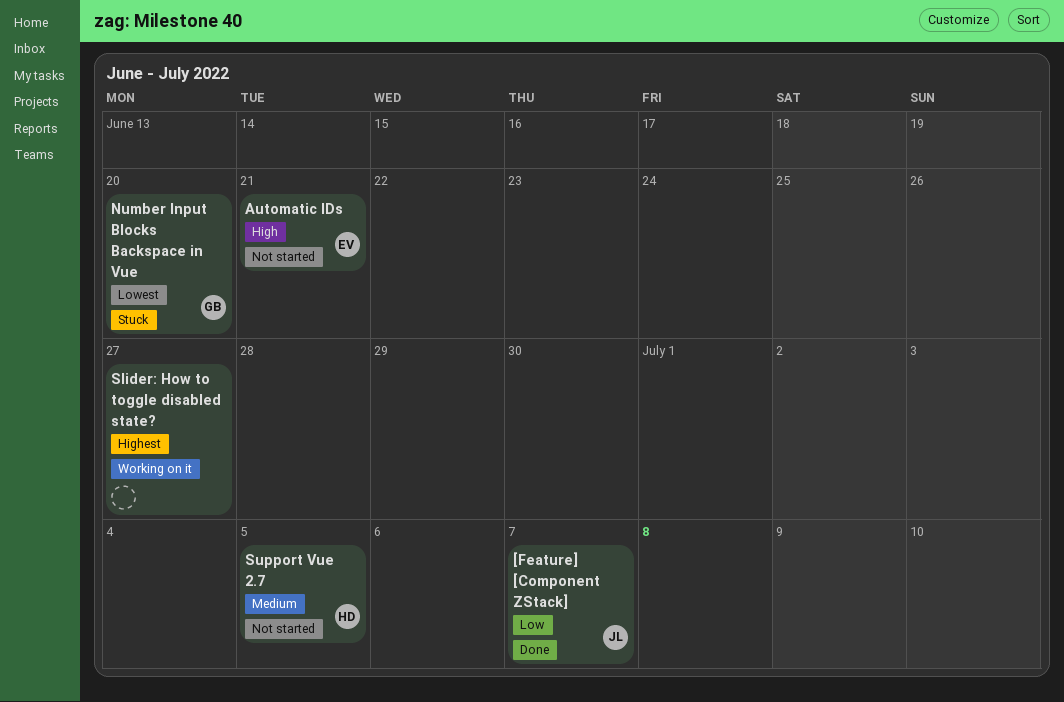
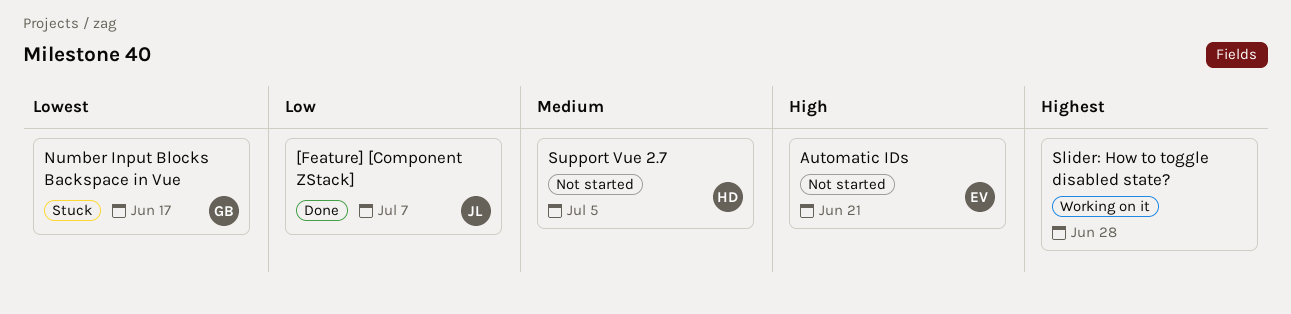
Number Input Blocks Backspace in Vue, due: Jun 20 -> Jun 17
Slider: How to toggle disabled state?, due: Jun 27 -> Jun 28

